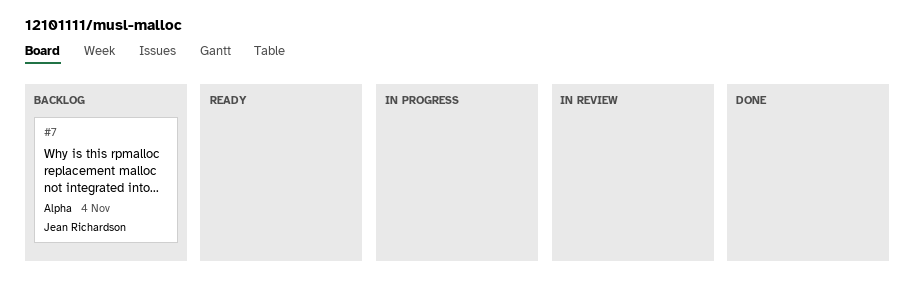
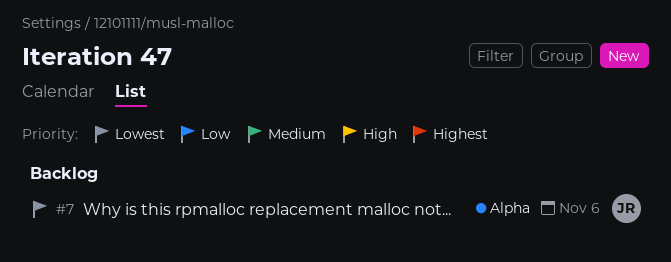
#7, due: Nov 4 -> Nov 6

